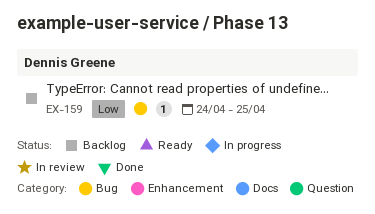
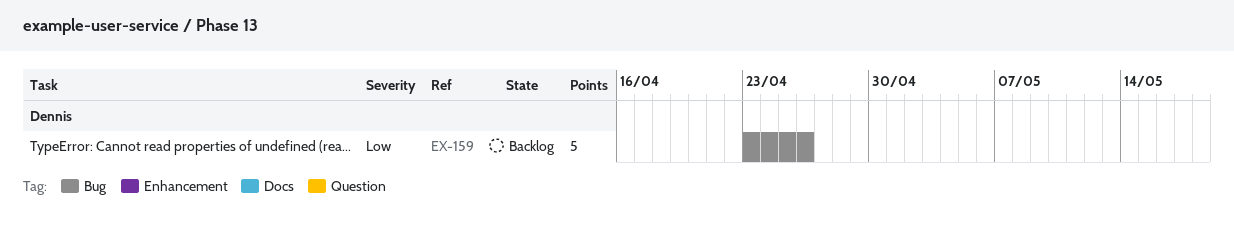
EX-159, estimate: 1 -> 5
EX-159, start: Apr 24 -> Apr 23
EX-159, due: Apr 25 -> Apr 26

